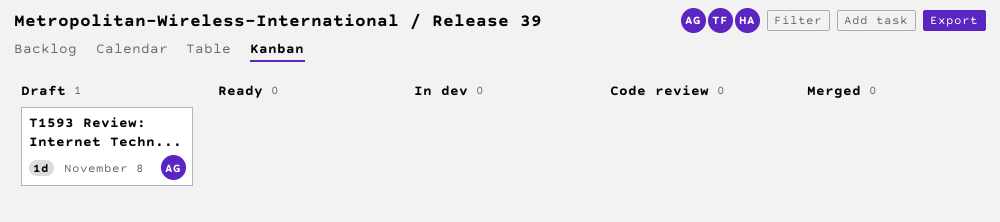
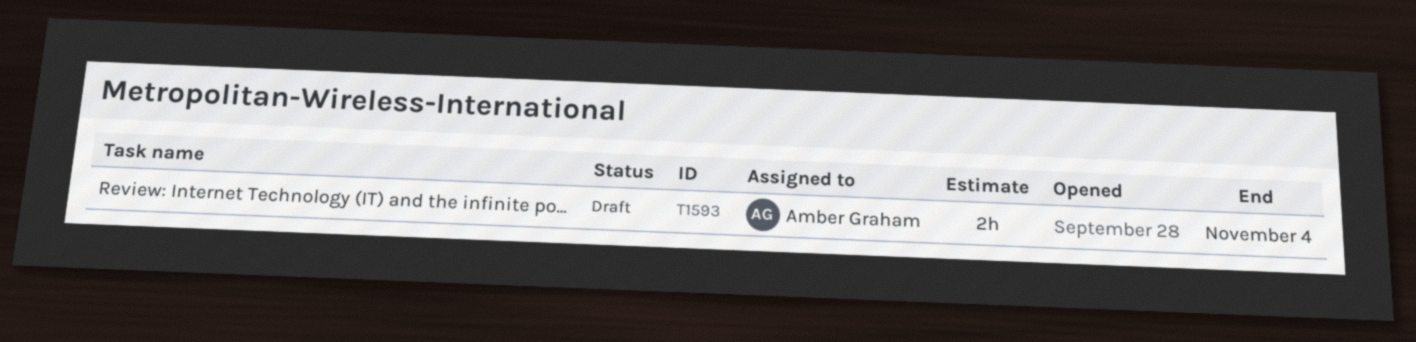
T1593, estimate: 1d -> 2h
T1593, due: Nov 8 -> Nov 4

